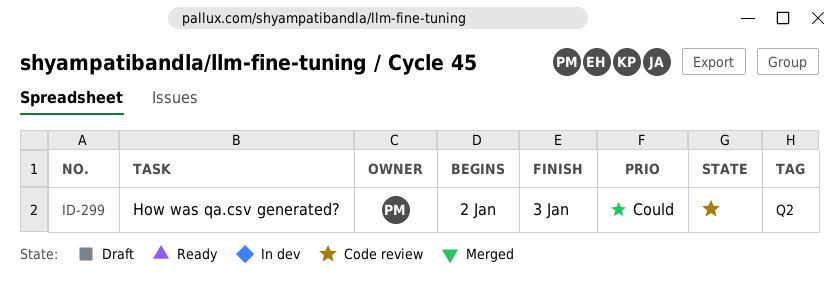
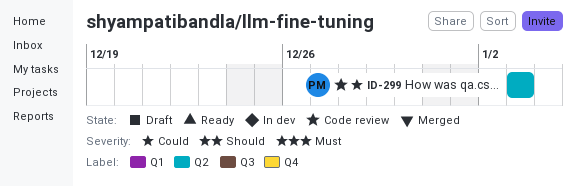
ID-299, start: Jan 2 -> Jan 3

